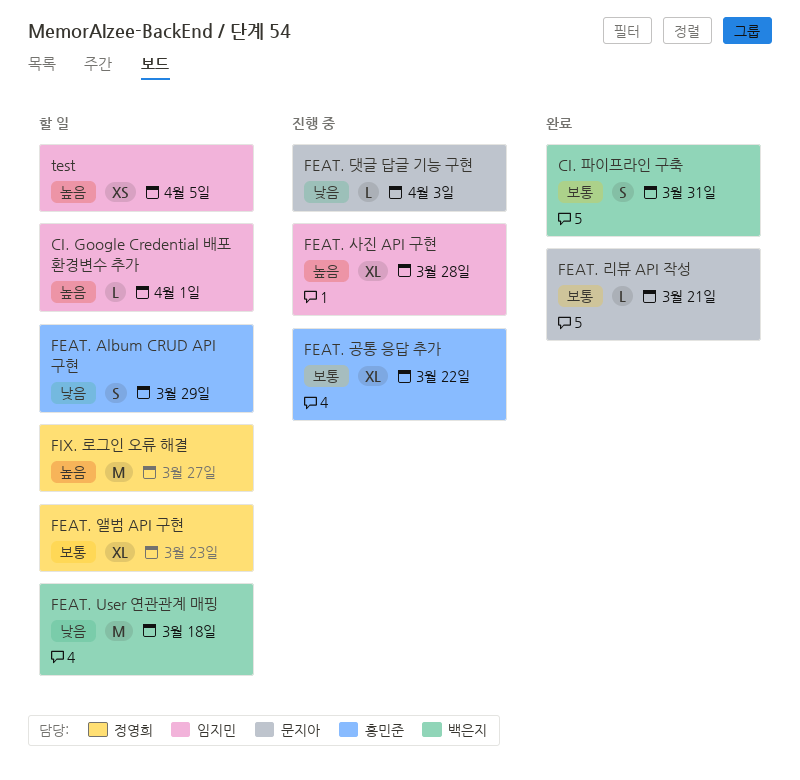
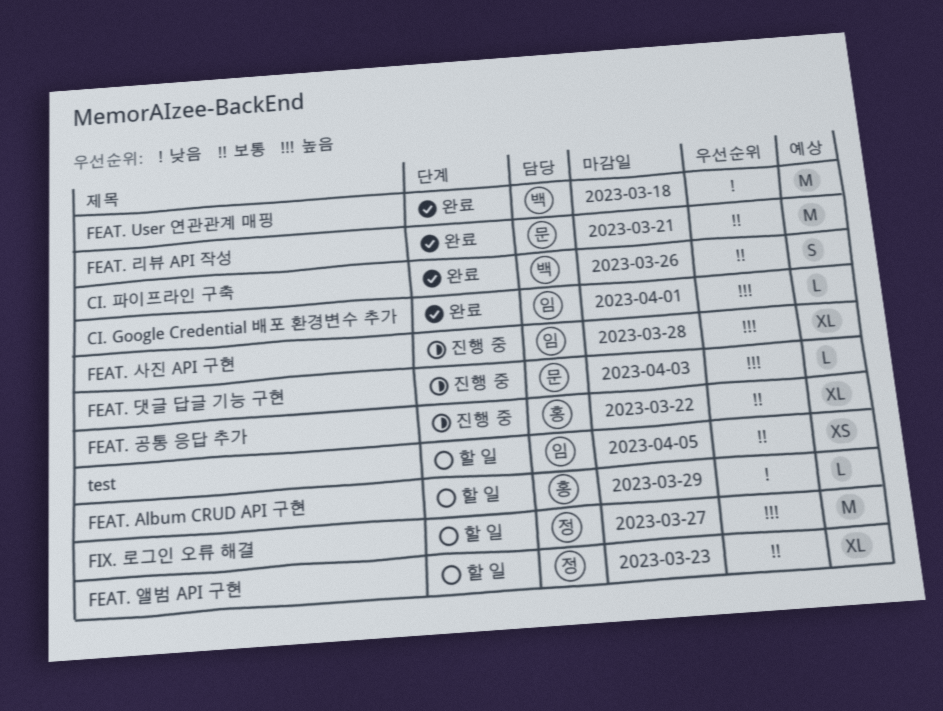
CI. Google Credential 배포 환경변수 추가, status: 할 일 -> 완료
CI. 파이프라인 구축, due: Mar 31 -> Mar 26
FEAT. Album CRUD API 구현, estimate: S -> L
FEAT. User 연관관계 매핑, status: 할 일 -> 완료
FEAT. 댓글 답글 기능 구현, priority: 낮음 -> 높음
FEAT. 리뷰 API 작성, estimate: L -> M
test, priority: 높음 -> 보통

